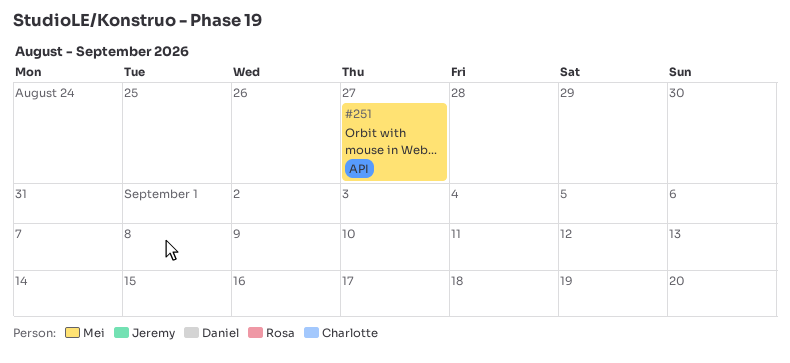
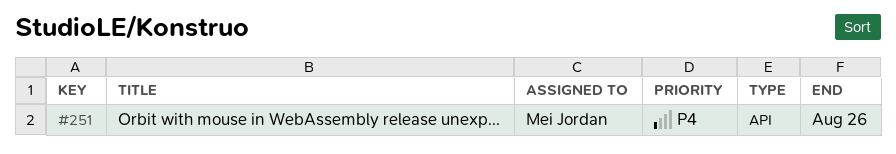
#251, due: Aug 27 -> Aug 26

